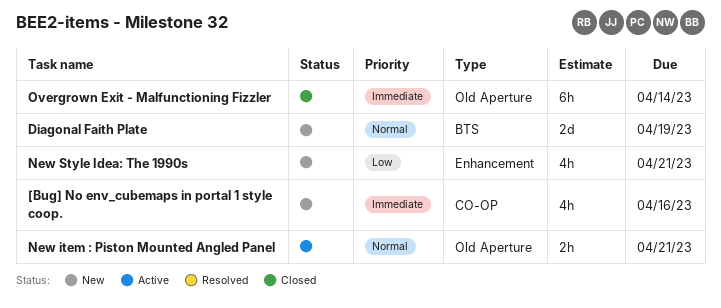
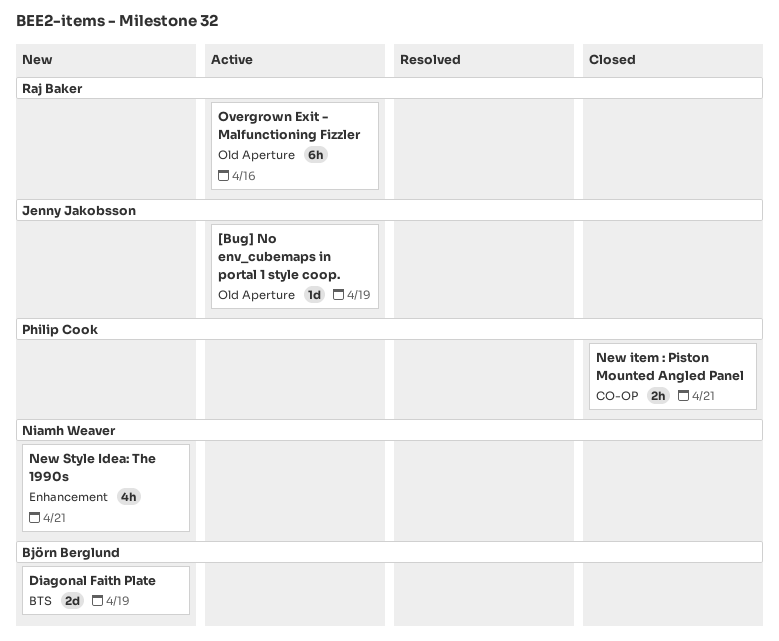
[Bug] No env_cubemaps in portal 1 style coop., status: New -> Active
[Bug] No env_cubemaps in portal 1 style coop., label: CO-OP -> Old Aperture
[Bug] No env_cubemaps in portal 1 style coop., estimate: 4h -> 1d
[Bug] No env_cubemaps in portal 1 style coop., due: Apr 16 -> Apr 19
New item : Piston Mounted Angled Panel, status: Active -> Closed
New item : Piston Mounted Angled Panel, label: Old Aperture -> CO-OP
Overgrown Exit - Malfunctioning Fizzler, status: Closed -> Active
Overgrown Exit - Malfunctioning Fizzler, due: Apr 14 -> Apr 16

